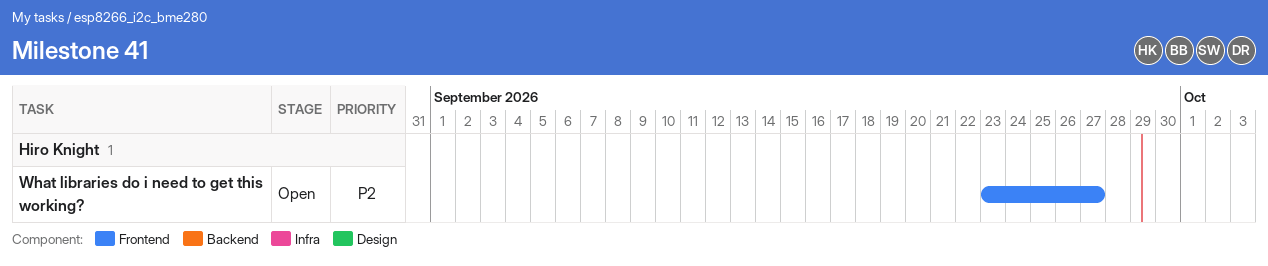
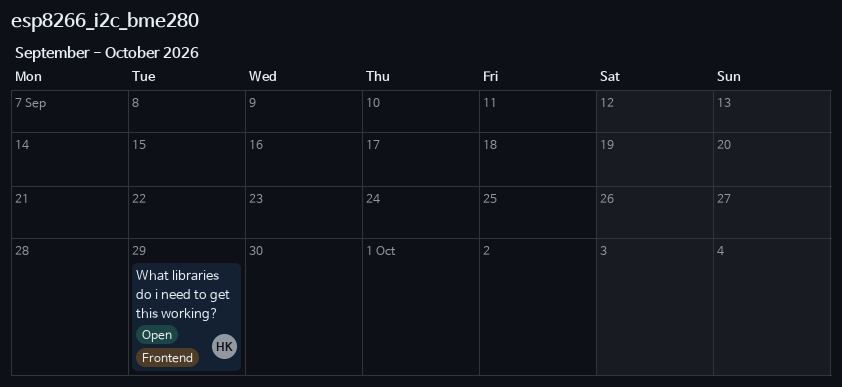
What libraries do i need to get this working?, due: Sep 27 -> Sep 29

